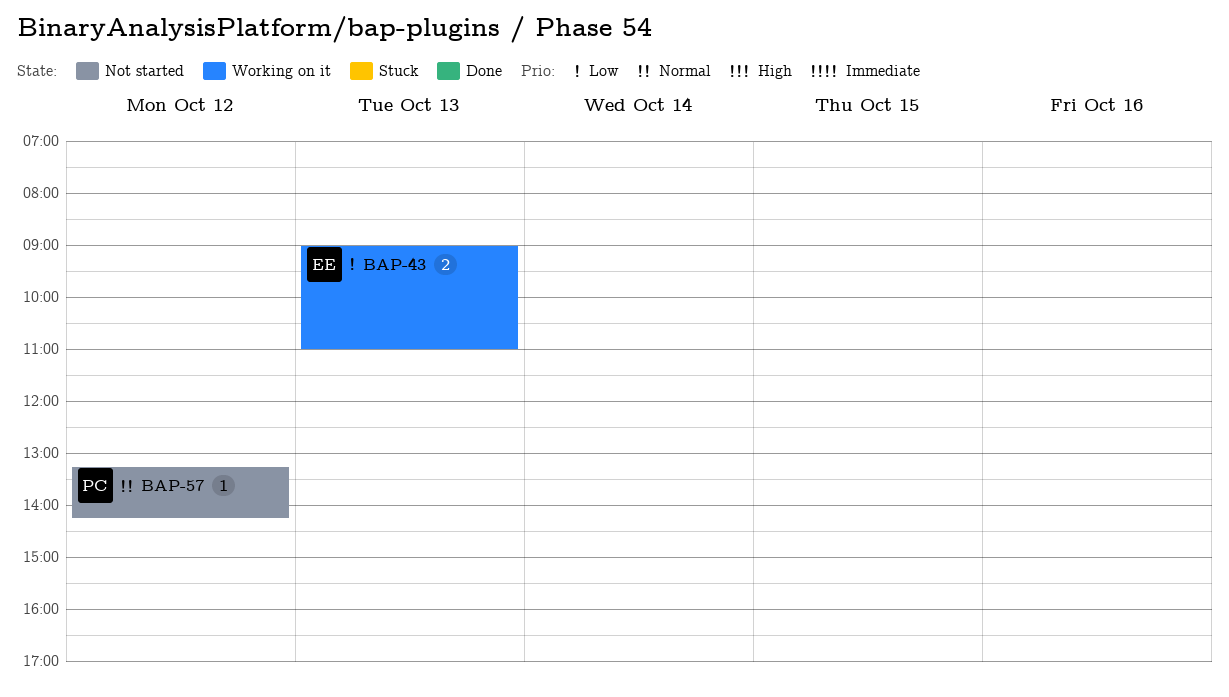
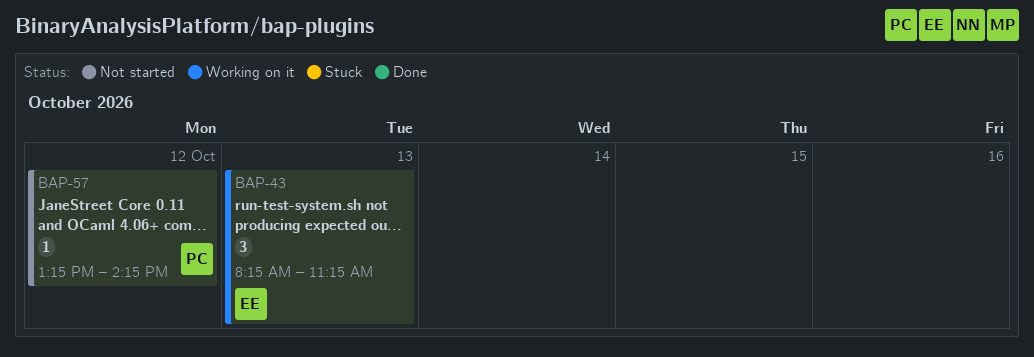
BAP-43, estimate: 2 -> 3
BAP-43, begins: 09:00 -> 08:15
BAP-43, ends: 11:00 -> 11:15

